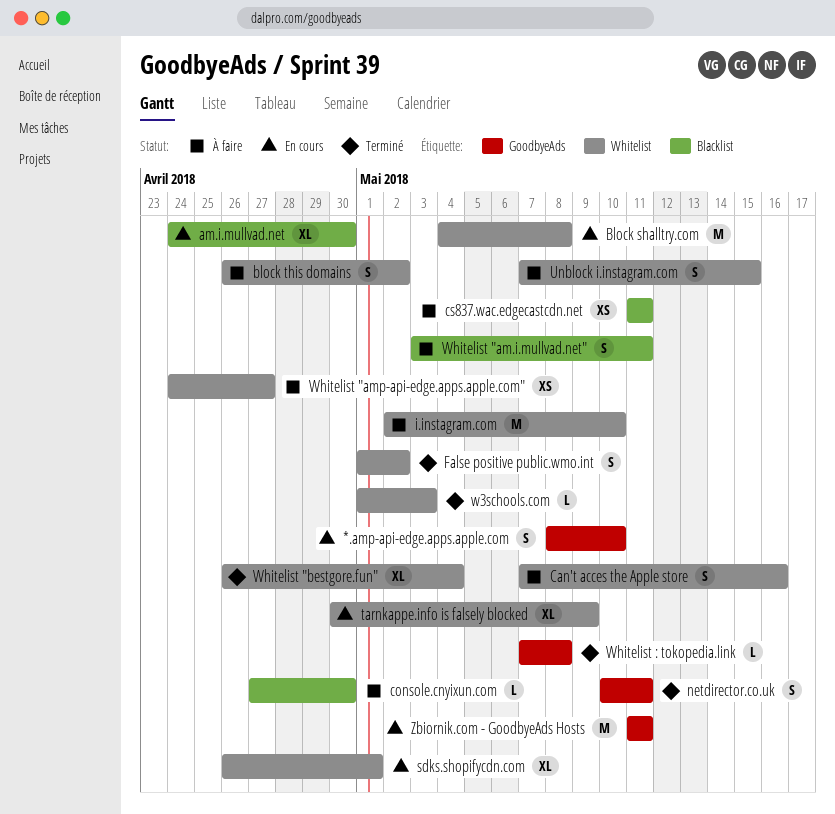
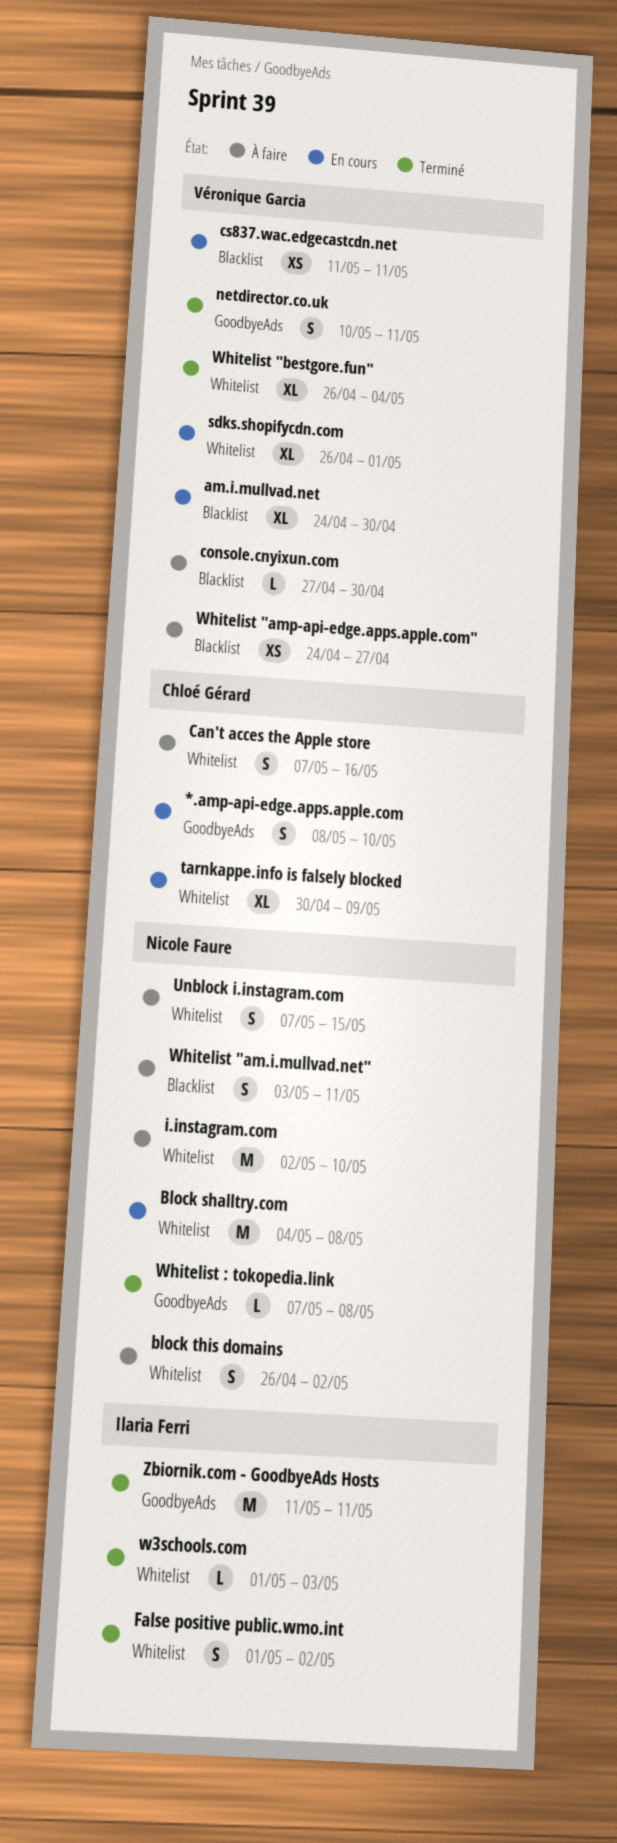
cs837.wac.edgecastcdn.net, status: À faire -> En cours
Whitelist "amp-api-edge.apps.apple.com", label: Whitelist -> Blacklist
Zbiornik.com - GoodbyeAds Hosts, status: En cours -> Terminé

